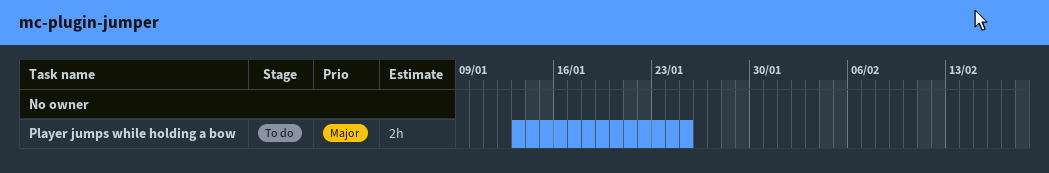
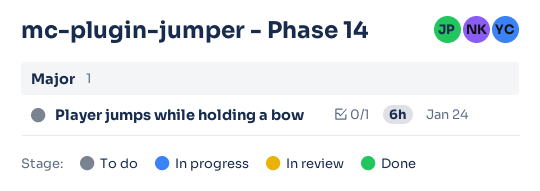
Player jumps while holding a bow, estimate: 2h -> 6h
Player jumps while holding a bow, due: Jan 25 -> Jan 24

